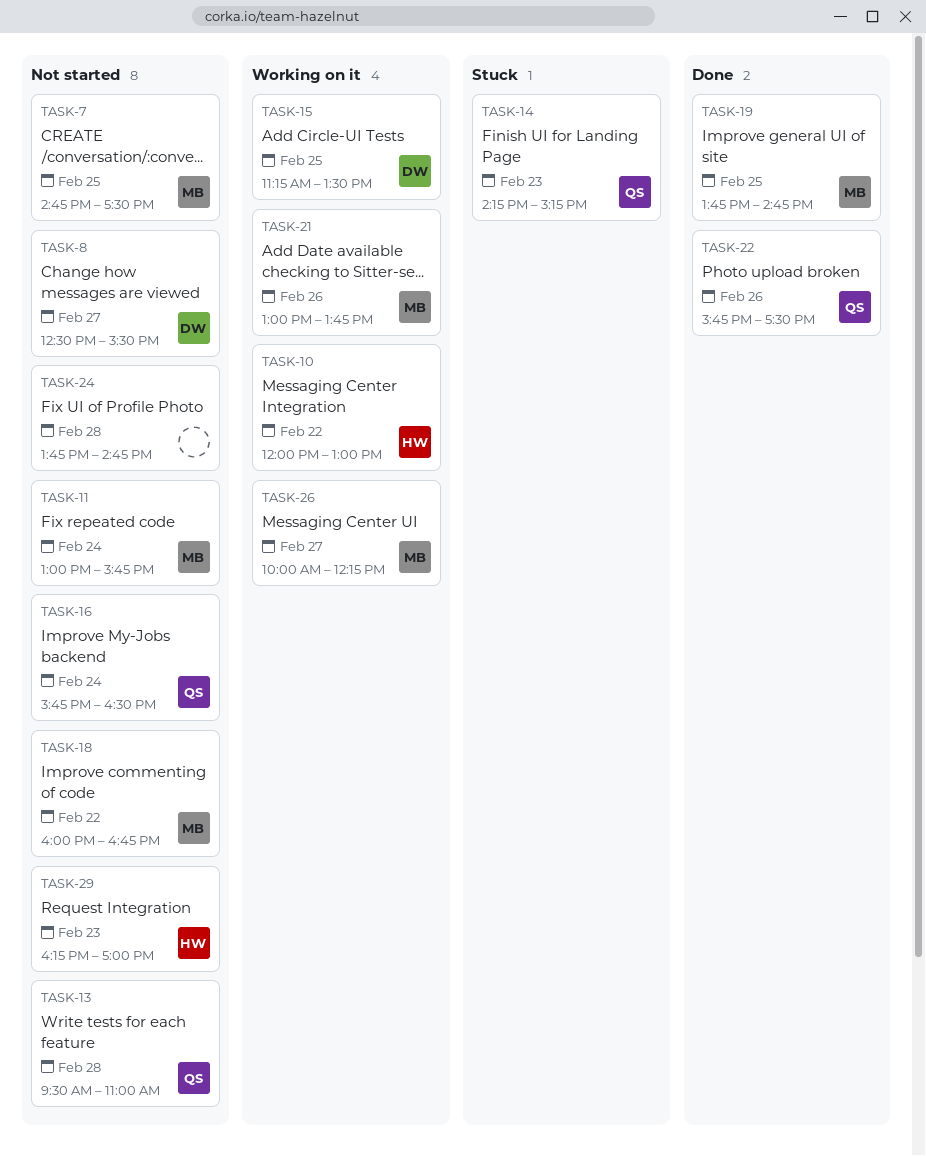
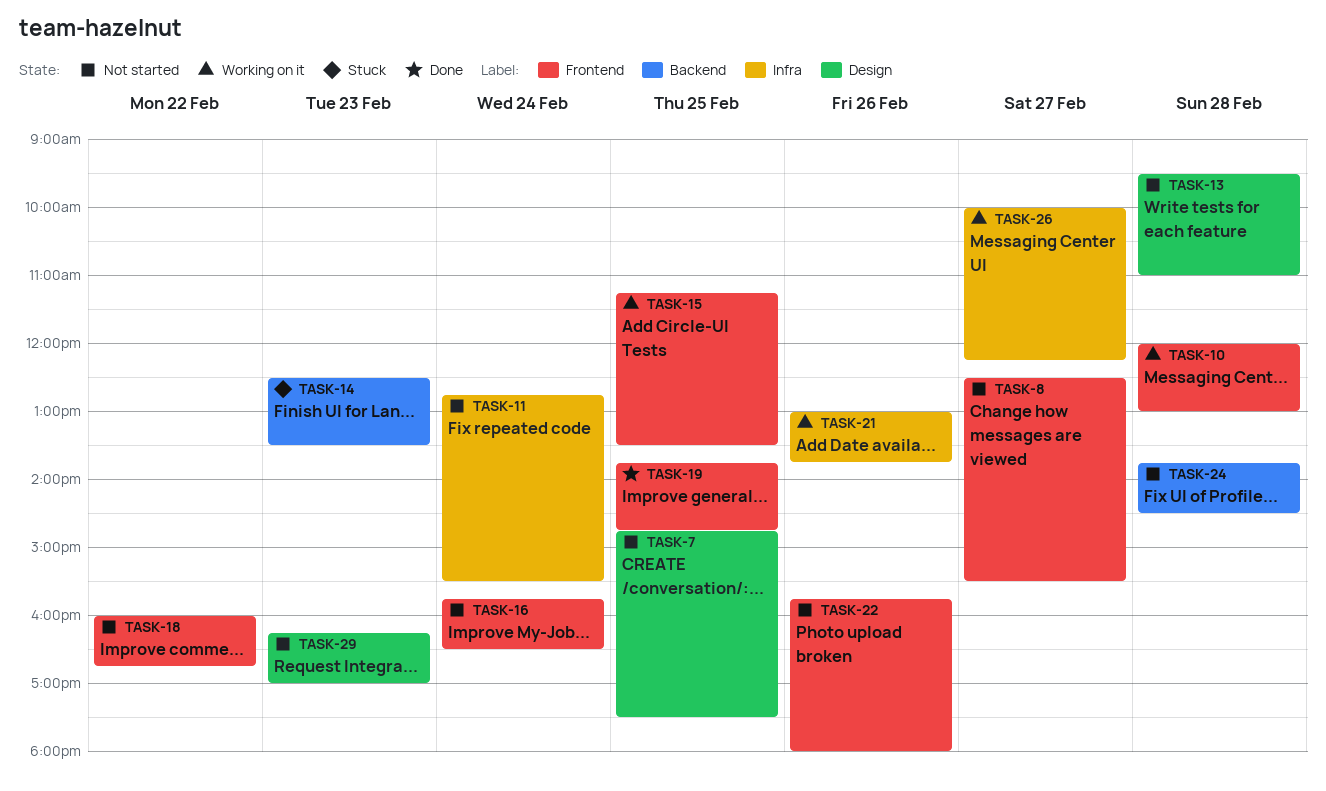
TASK-10, day: Feb 22 -> Feb 28
TASK-11, begins: 13:00 -> 12:45
TASK-11, ends: 15:45 -> 15:30
TASK-14, begins: 14:15 -> 12:30
TASK-14, ends: 15:15 -> 13:30
TASK-22, status: Done -> Not started
TASK-22, ends: 17:30 -> 18:00
TASK-24, ends: 14:45 -> 14:30

